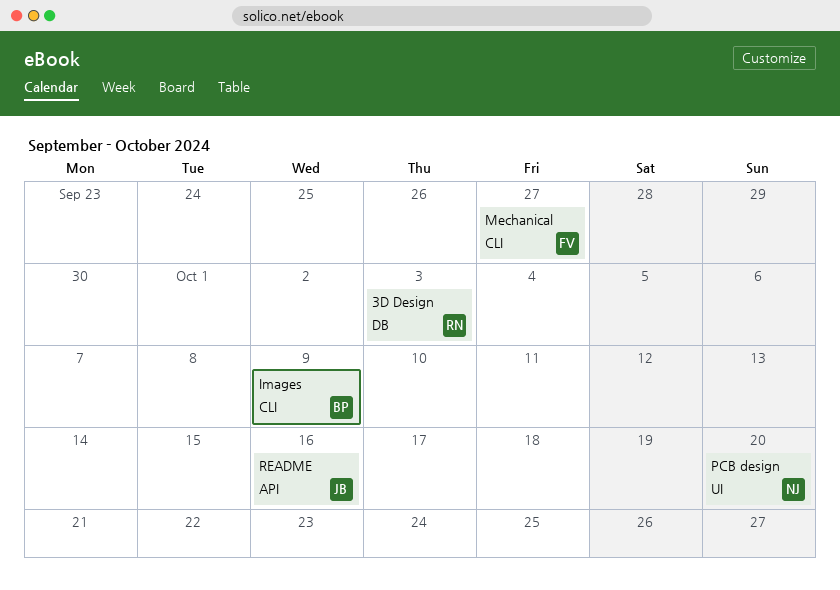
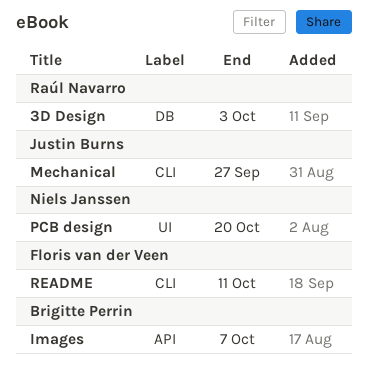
Images, label: CLI -> API
Images, due: Oct 9 -> Oct 7
Mechanical, owner: Floris van der Veen -> Justin Burns
README, owner: Justin Burns -> Floris van der Veen
README, label: API -> CLI
README, due: Oct 16 -> Oct 11

